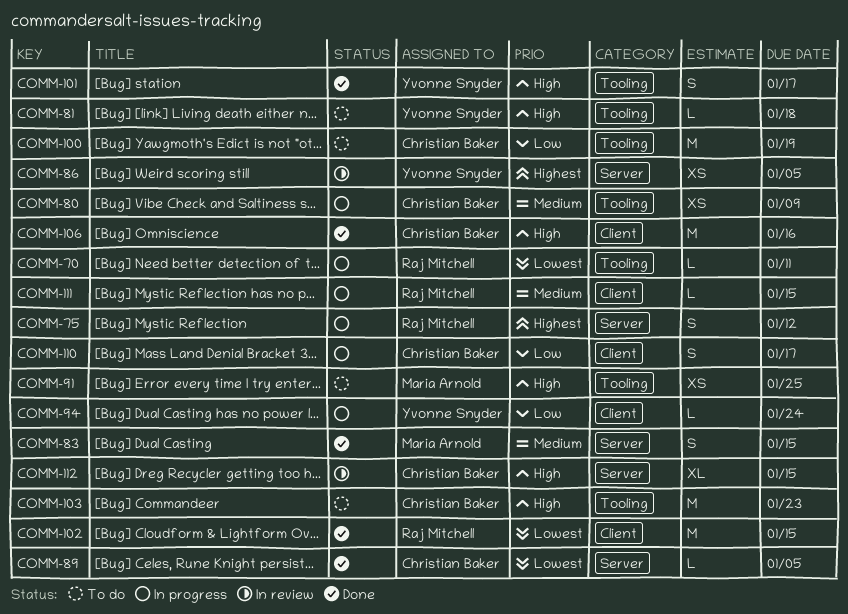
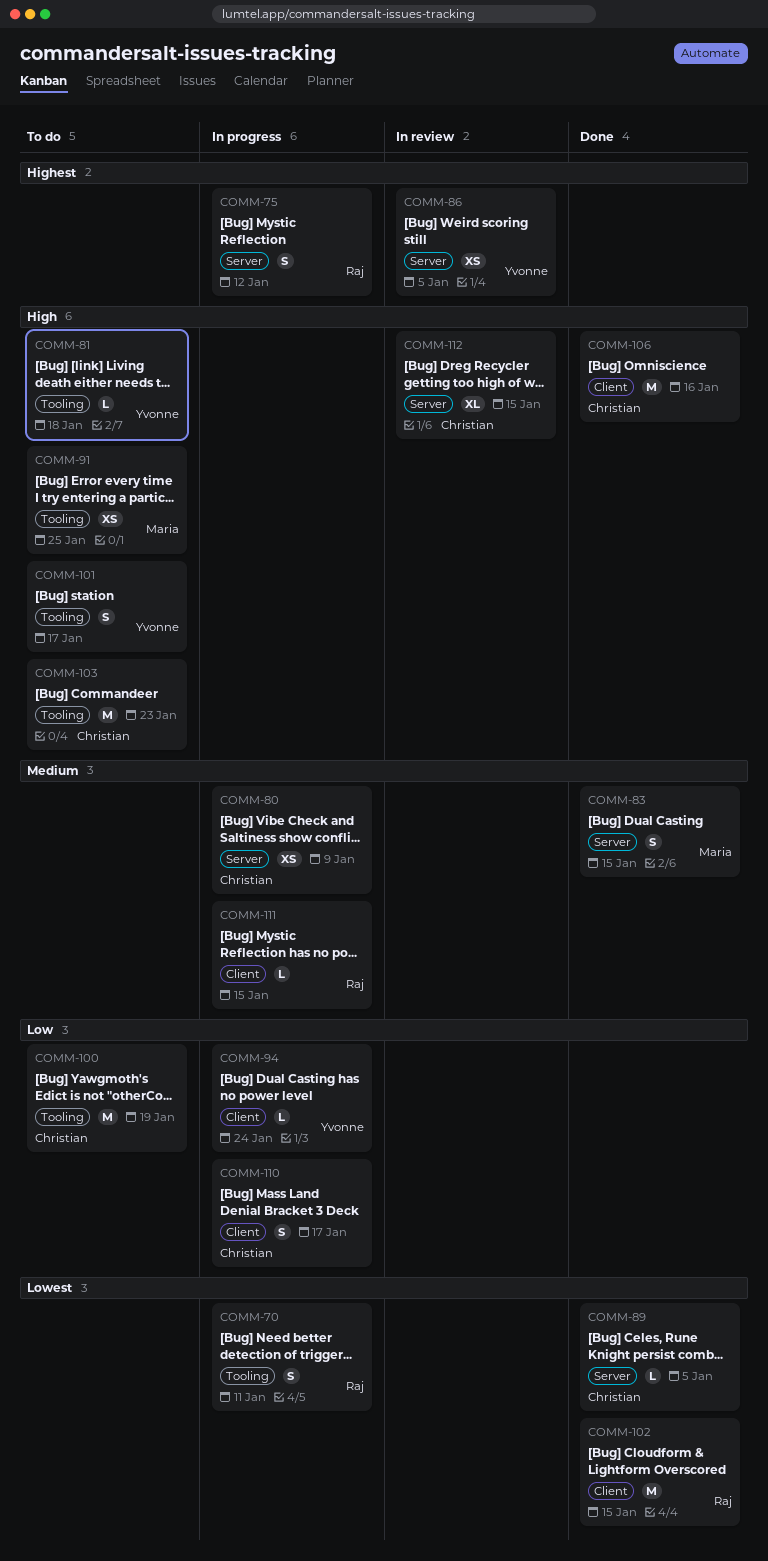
COMM-70, estimate: L -> S
COMM-80, label: Tooling -> Server
COMM-101, status: Done -> To do

